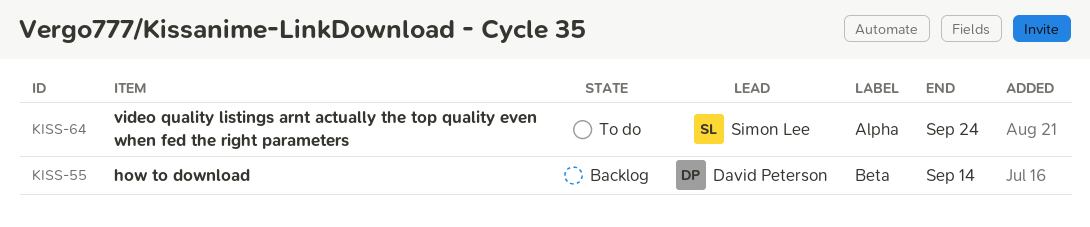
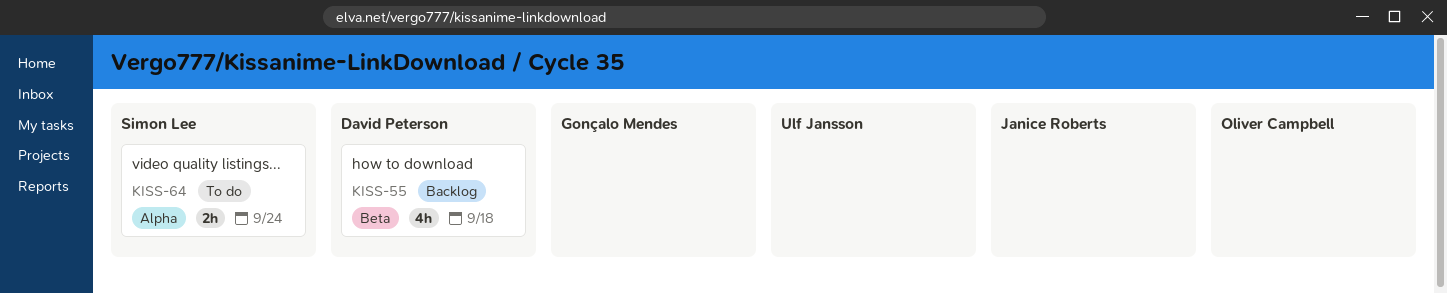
KISS-55, due: Sep 14 -> Sep 18

